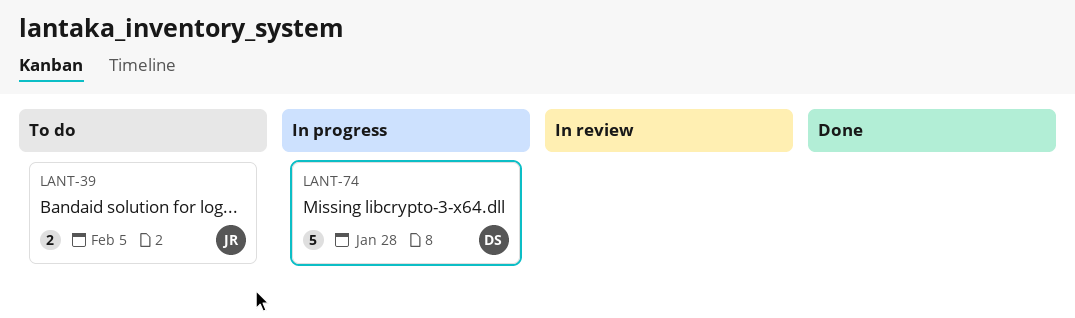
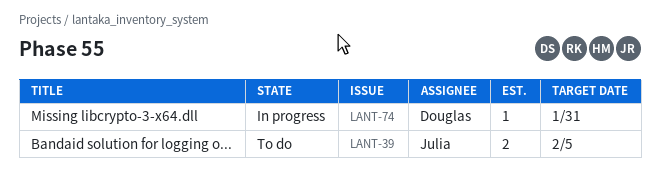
LANT-74, estimate: 5 -> 1
LANT-74, due: Jan 28 -> Jan 31

